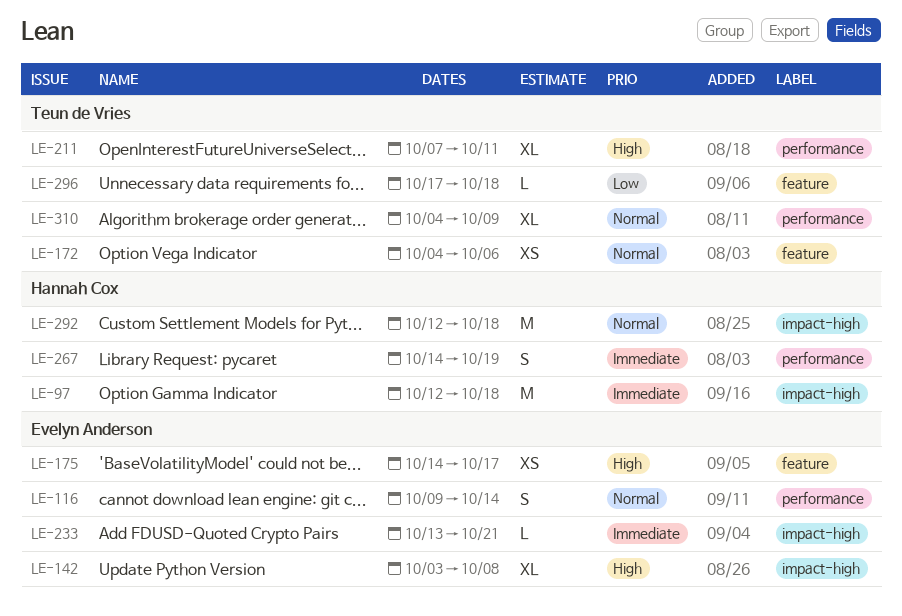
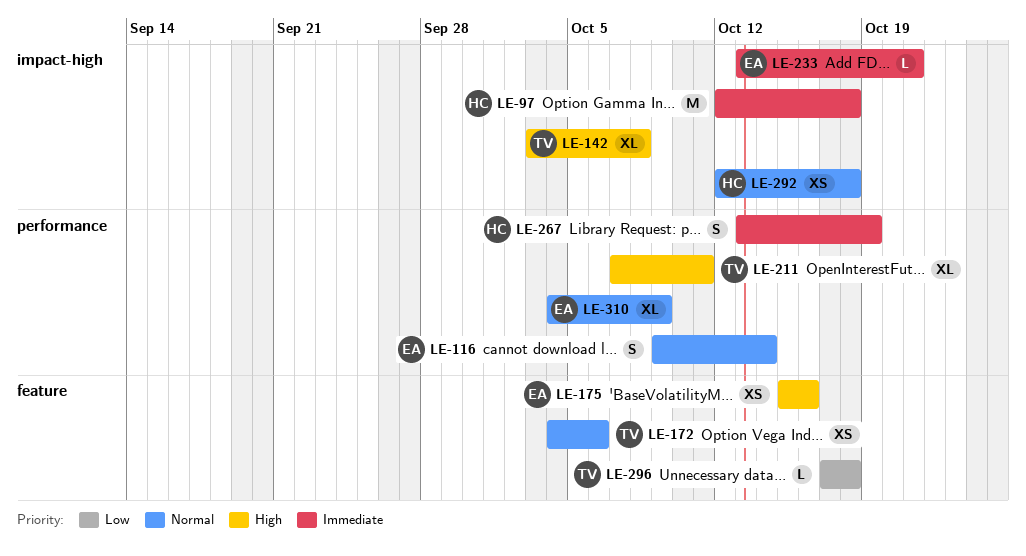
LE-142, owner: Evelyn Anderson -> Teun de Vries
LE-175, start: Oct 14 -> Oct 15
LE-175, due: Oct 17 -> Oct 16
LE-267, start: Oct 14 -> Oct 13
LE-292, estimate: M -> XS
LE-310, owner: Teun de Vries -> Evelyn Anderson

